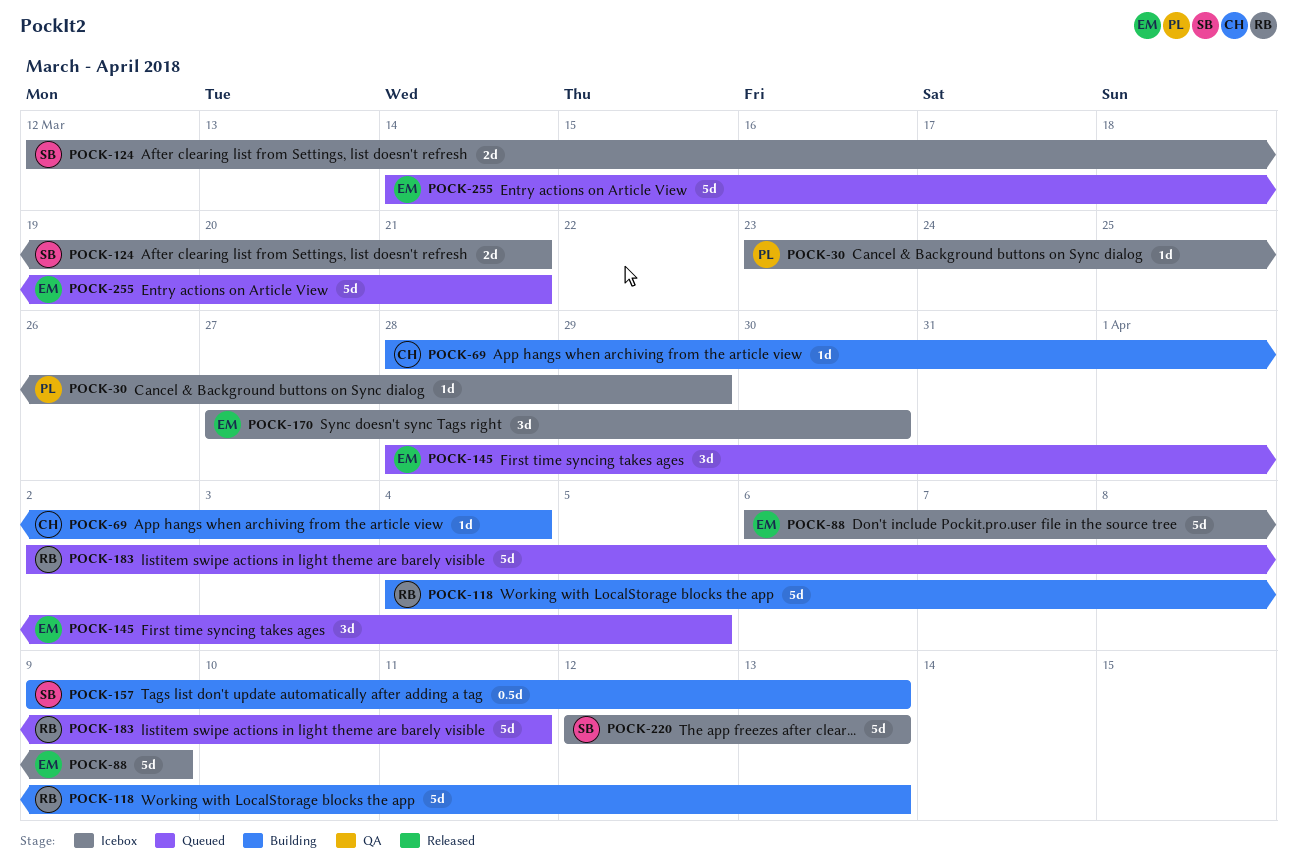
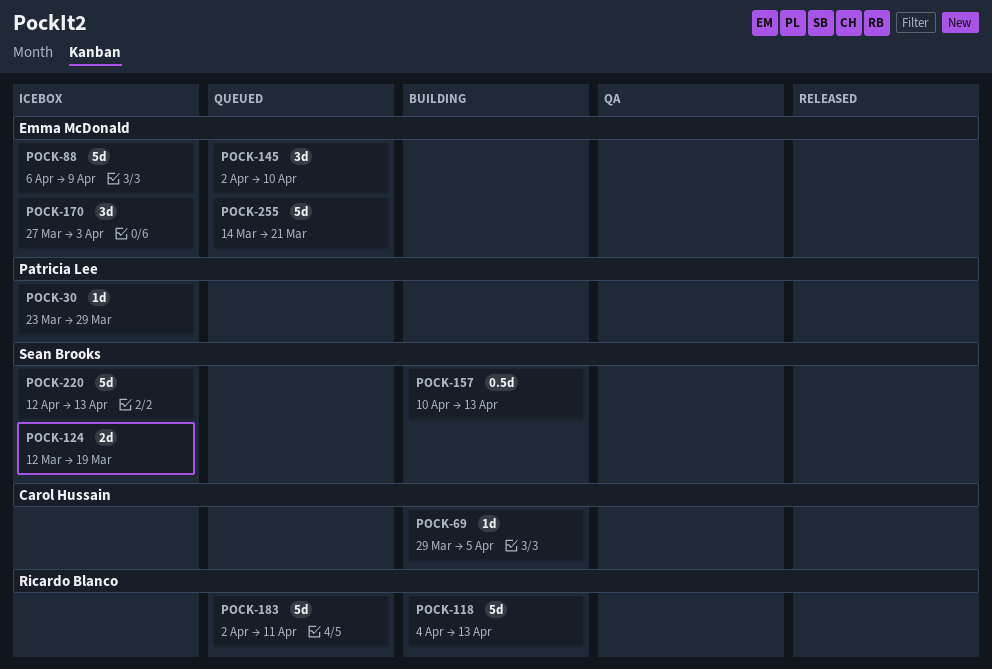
POCK-69, start: Mar 28 -> Mar 29
POCK-69, due: Apr 4 -> Apr 5
POCK-124, due: Mar 21 -> Mar 19
POCK-145, start: Mar 28 -> Apr 2
POCK-145, due: Apr 5 -> Apr 10
POCK-157, start: Apr 9 -> Apr 10
POCK-170, due: Mar 30 -> Apr 3

